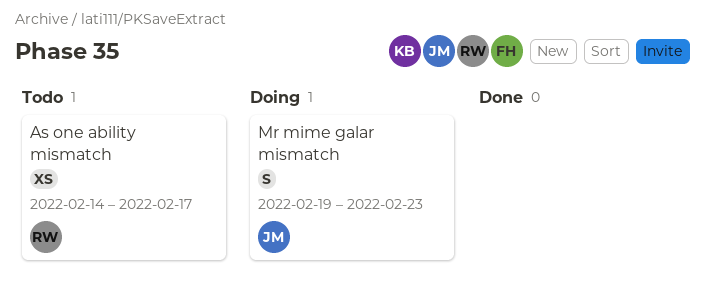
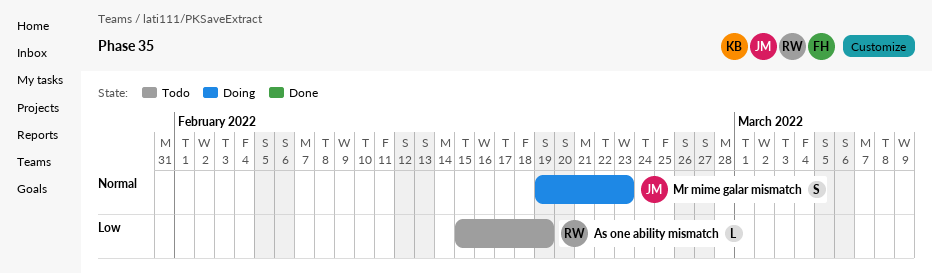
As one ability mismatch, estimate: XS -> L
As one ability mismatch, start: Feb 14 -> Feb 15
As one ability mismatch, due: Feb 17 -> Feb 19

